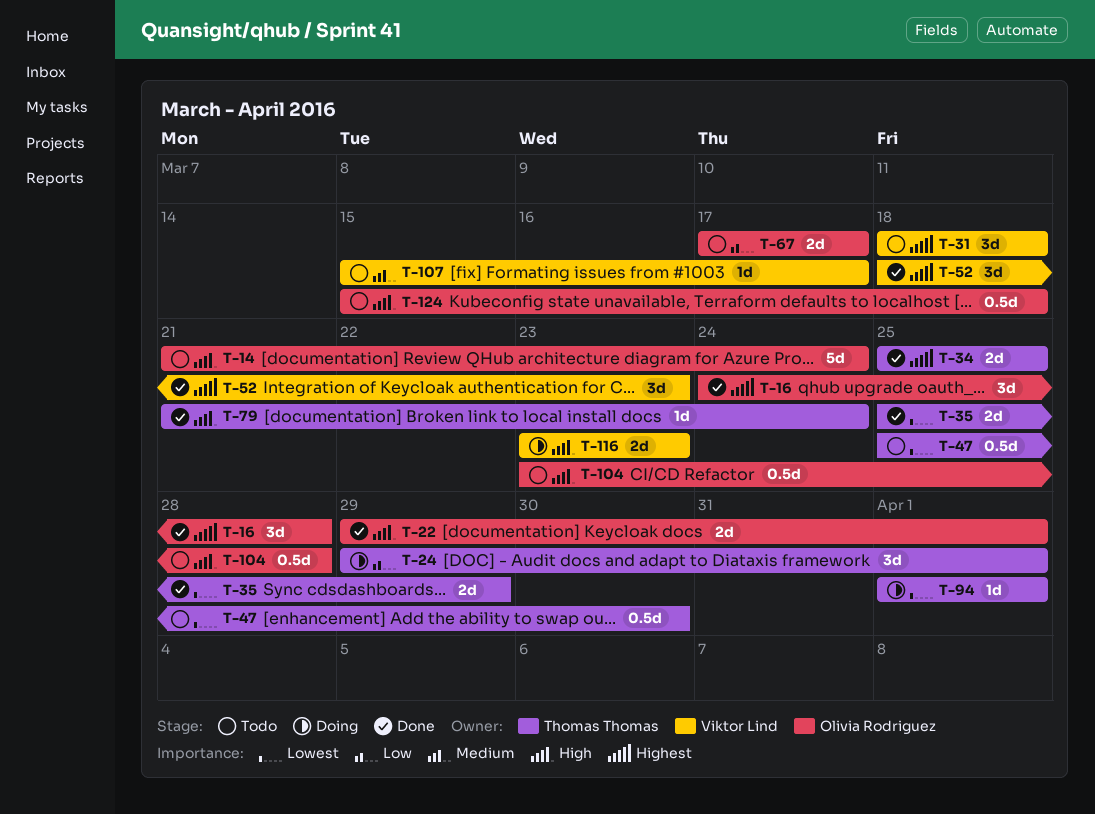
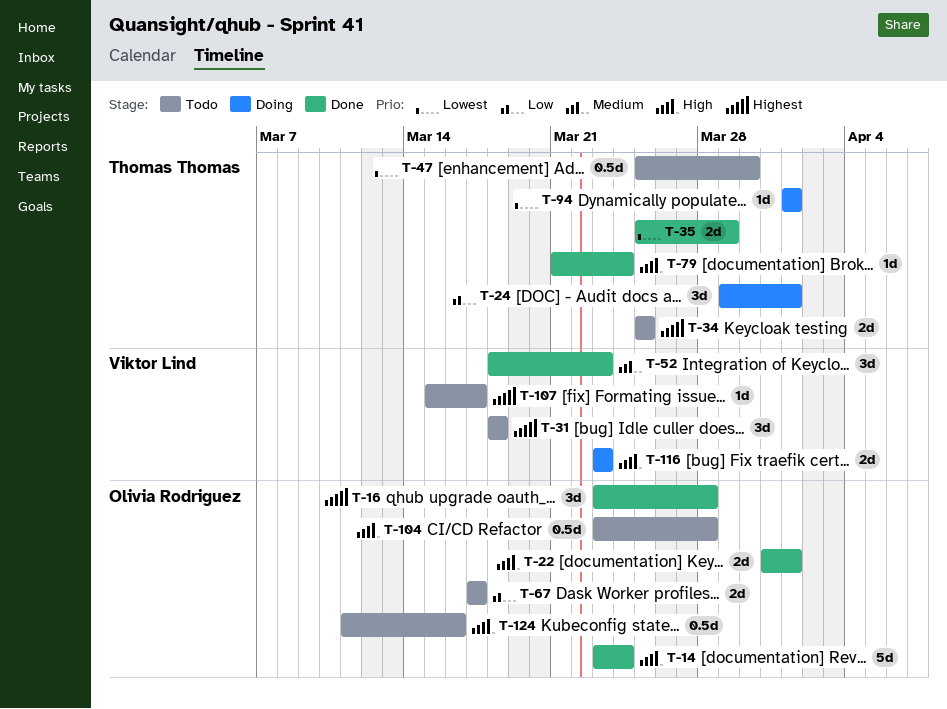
T-14, status: Todo -> Done
T-14, start: Mar 21 -> Mar 23
T-16, start: Mar 24 -> Mar 23
T-22, start: Mar 29 -> Mar 31
T-34, status: Done -> Todo
T-52, priority: Highest -> Medium
T-107, priority: Medium -> Highest
T-124, start: Mar 15 -> Mar 11
T-124, due: Mar 18 -> Mar 16

